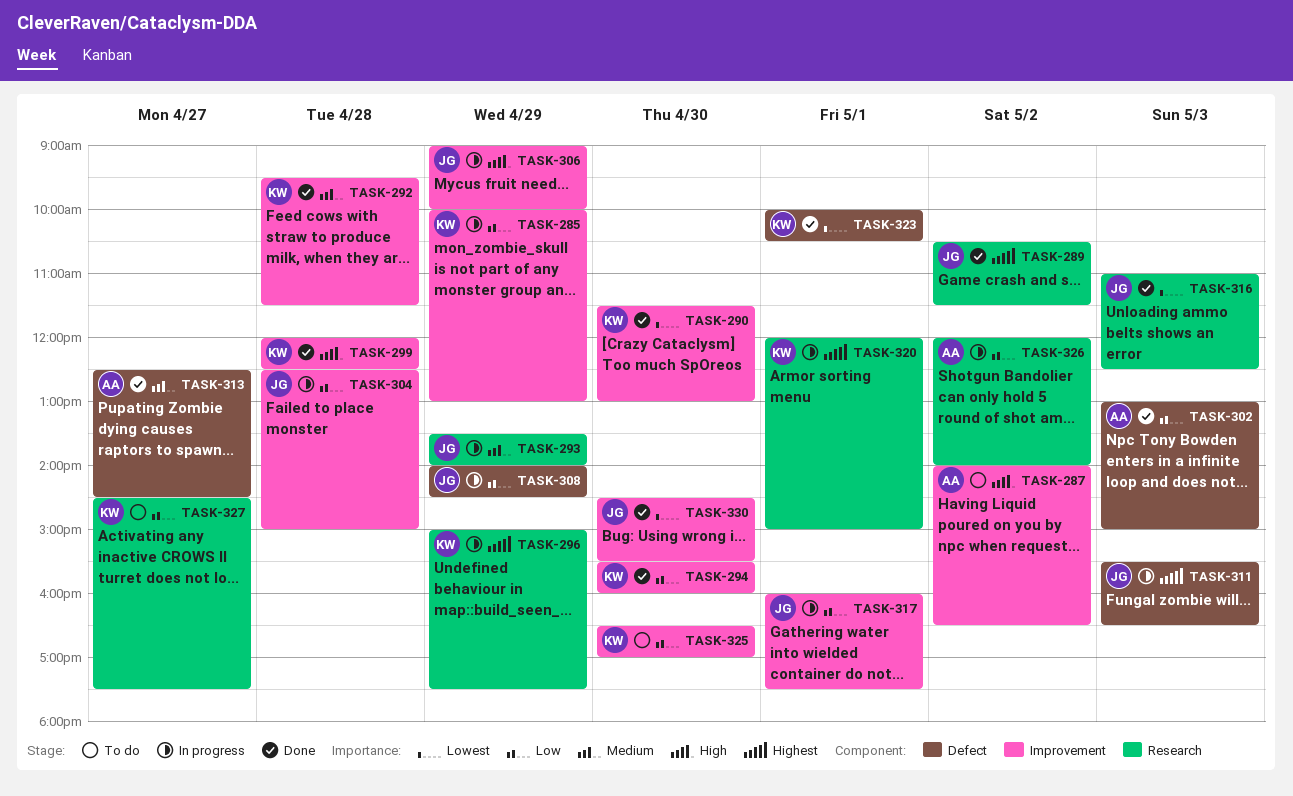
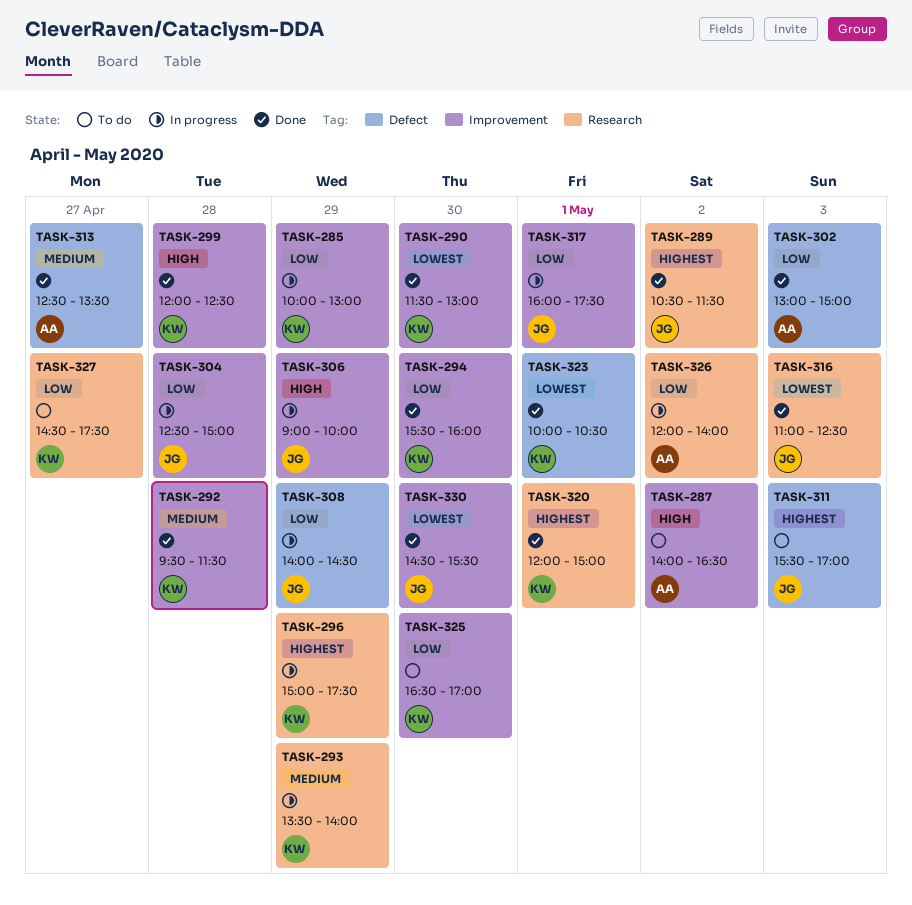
TASK-293, owner: JG -> KW
TASK-311, status: In progress -> To do
TASK-311, ends: 16:30 -> 17:00
TASK-313, ends: 14:30 -> 13:30
TASK-320, status: In progress -> Done

